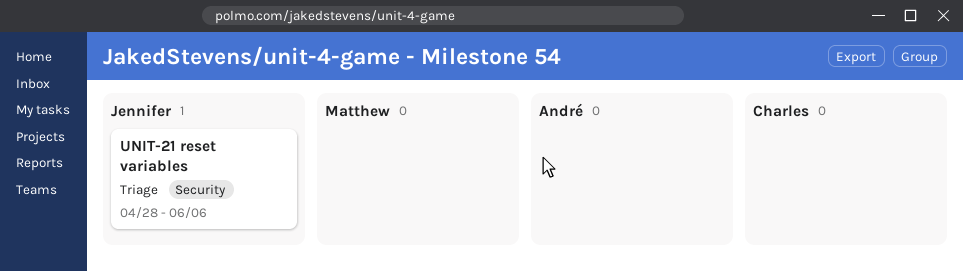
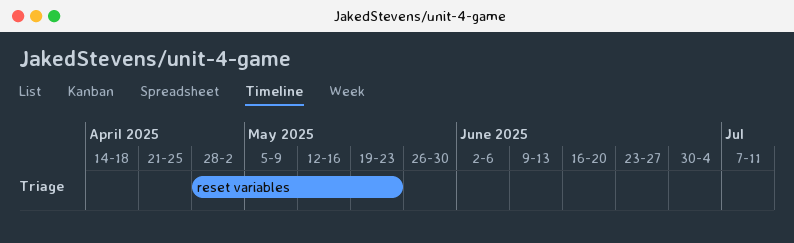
reset variables, due: Jun 6 -> May 23

